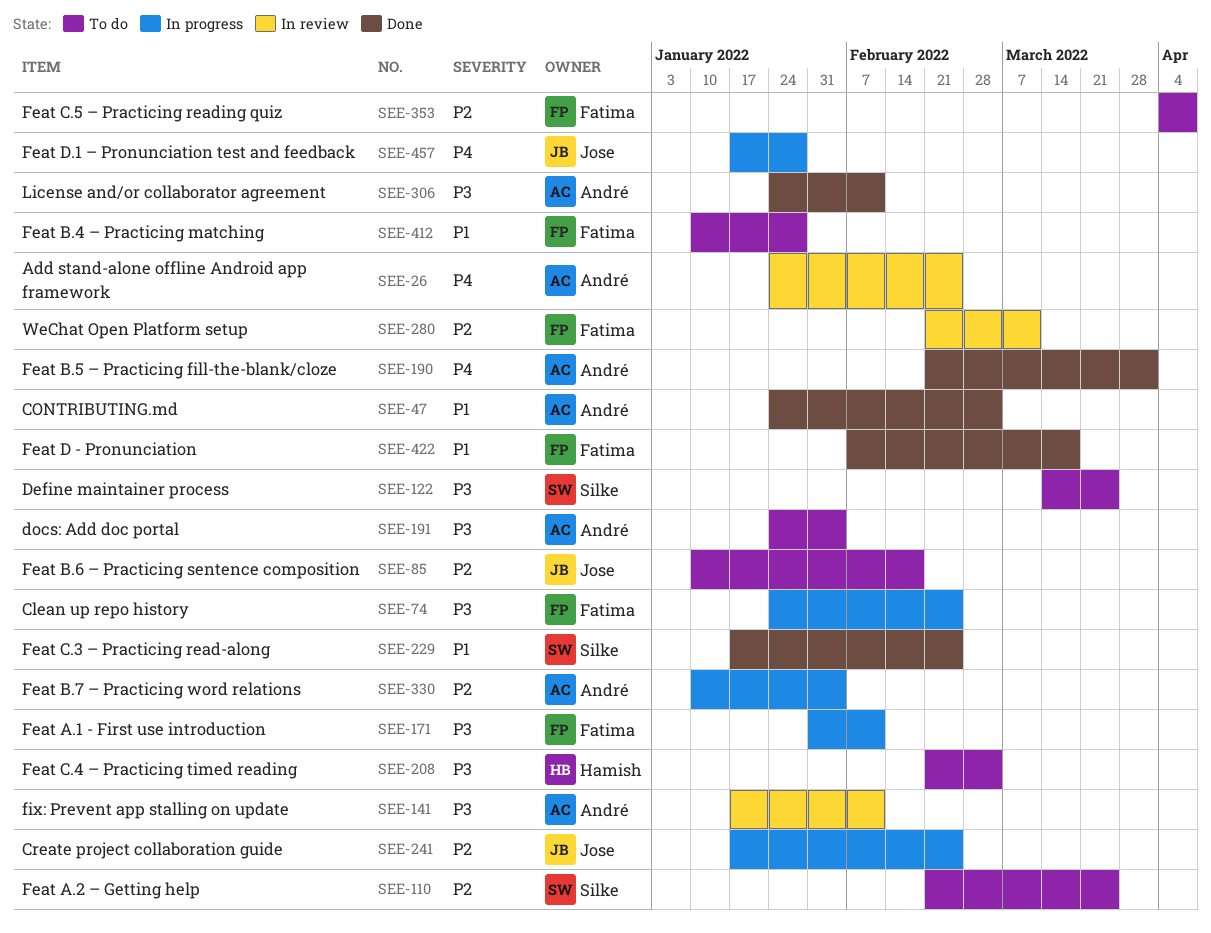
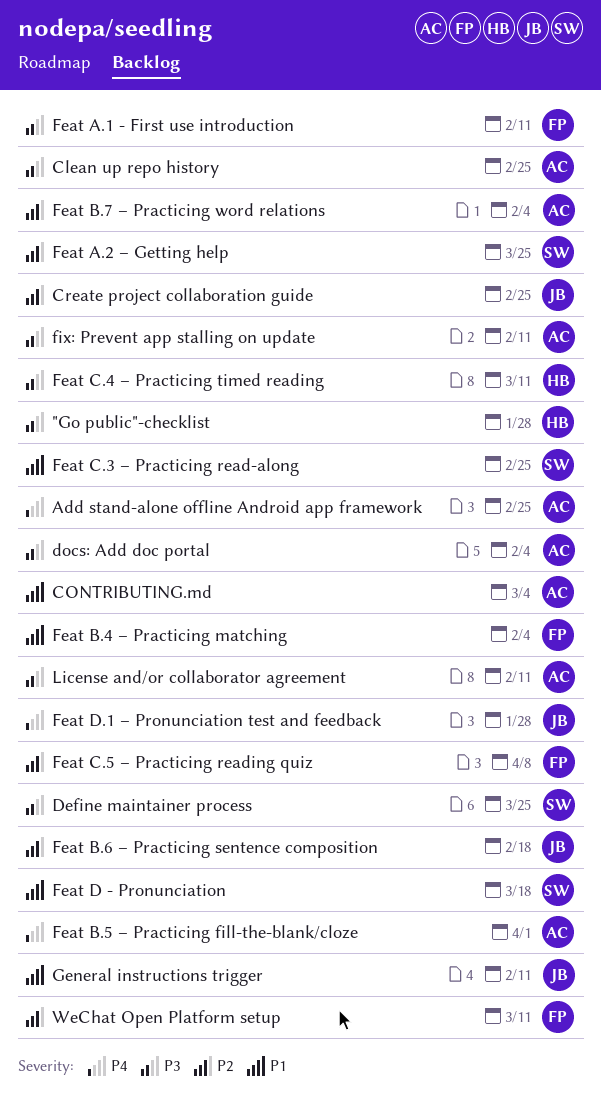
"Go public"-checklist: none -> present
Clean up repo history, owner: Fatima -> André
Feat B.4 – Practicing matching, due: Jan 28 -> Feb 4
Feat C.4 – Practicing timed reading, due: Mar 4 -> Mar 11
Feat D - Pronunciation, owner: Fatima -> Silke
General instructions trigger: none -> present

